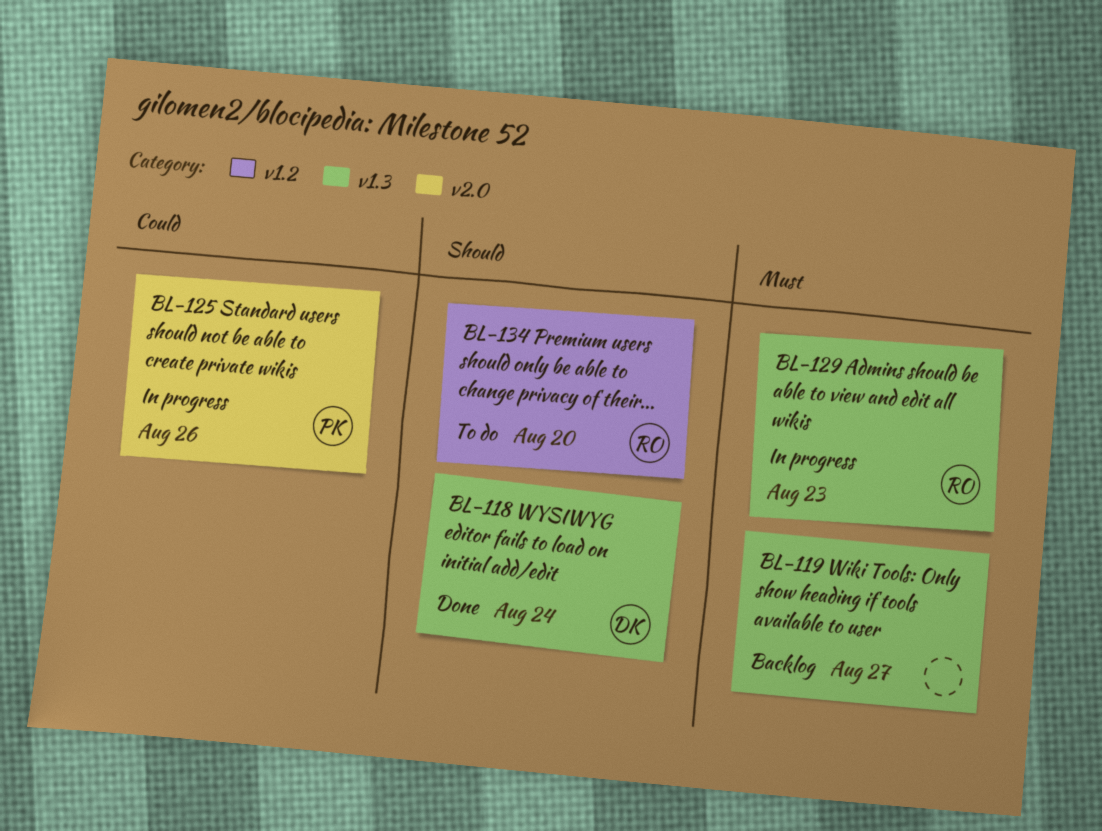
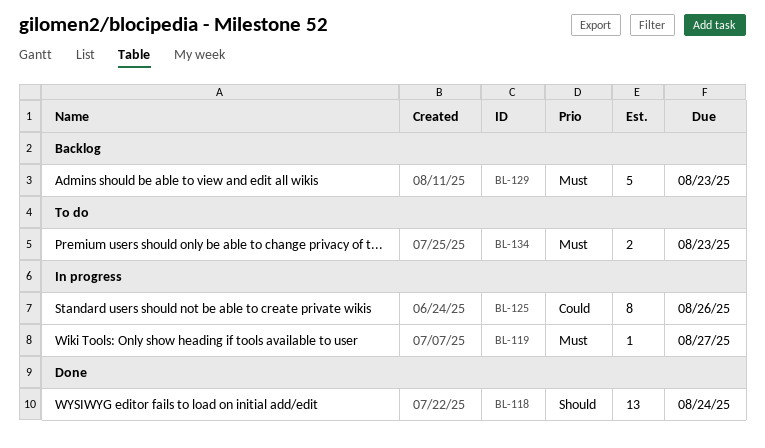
BL-119, status: Backlog -> In progress
BL-129, status: In progress -> Backlog
BL-134, priority: Should -> Must
BL-134, due: Aug 20 -> Aug 23

